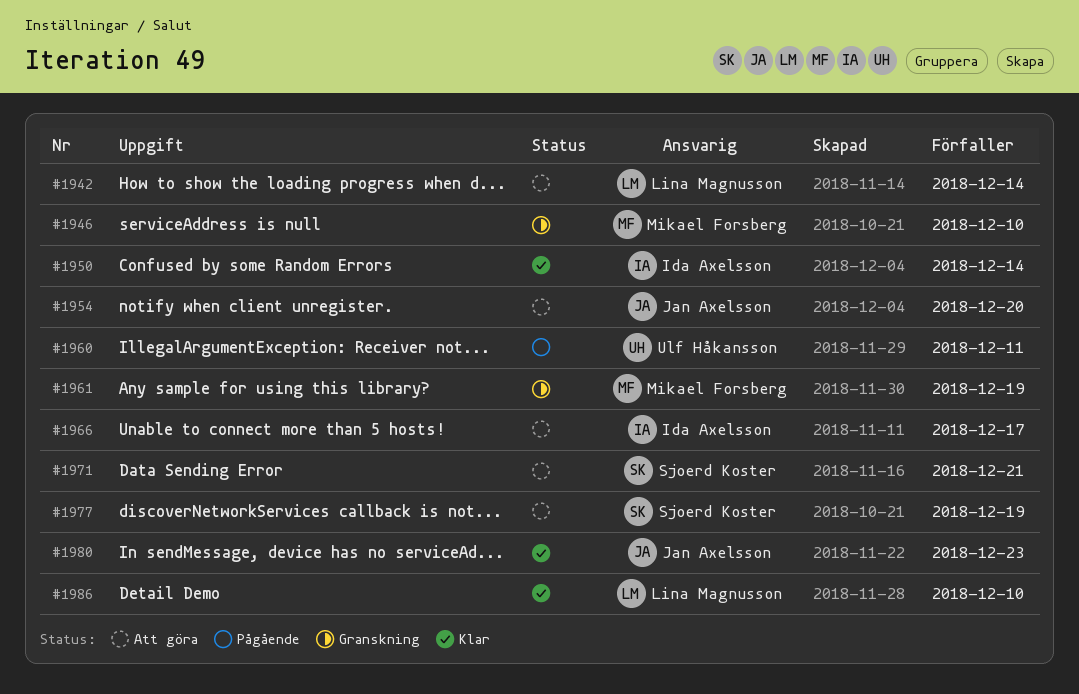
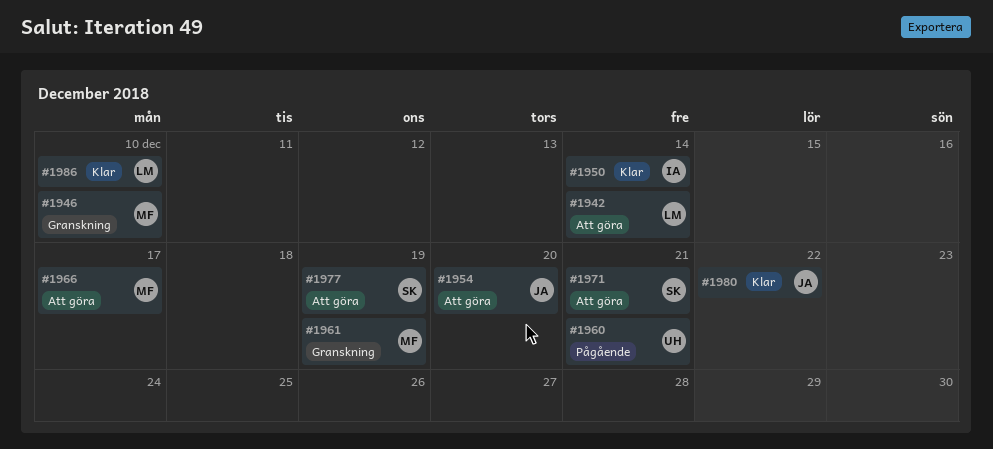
#1960, due: Dec 11 -> Dec 21
#1966, owner: Ida Axelsson -> Mikael Forsberg
#1980, due: Dec 23 -> Dec 22

